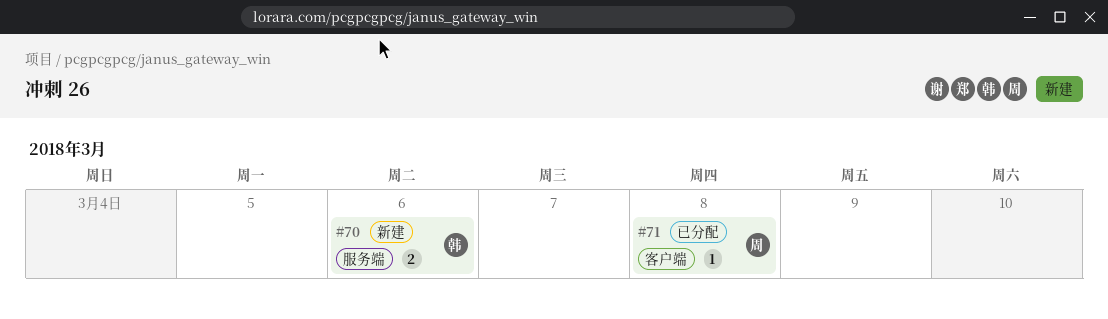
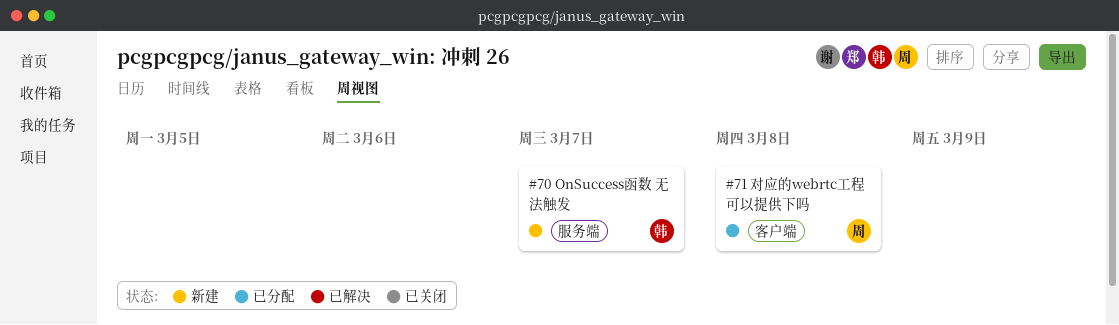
#70, due: Mar 6 -> Mar 7

